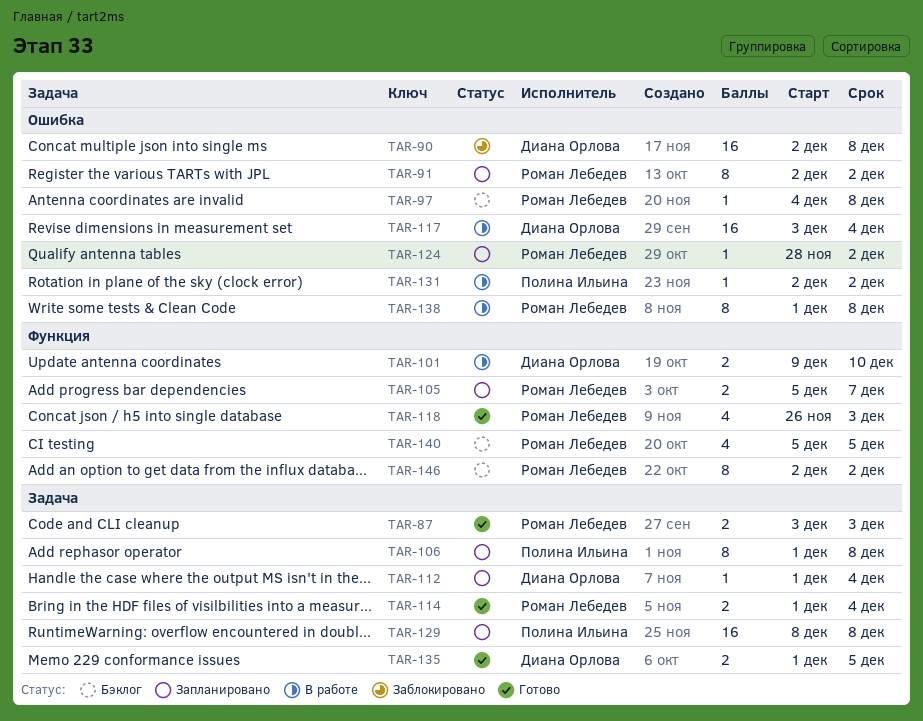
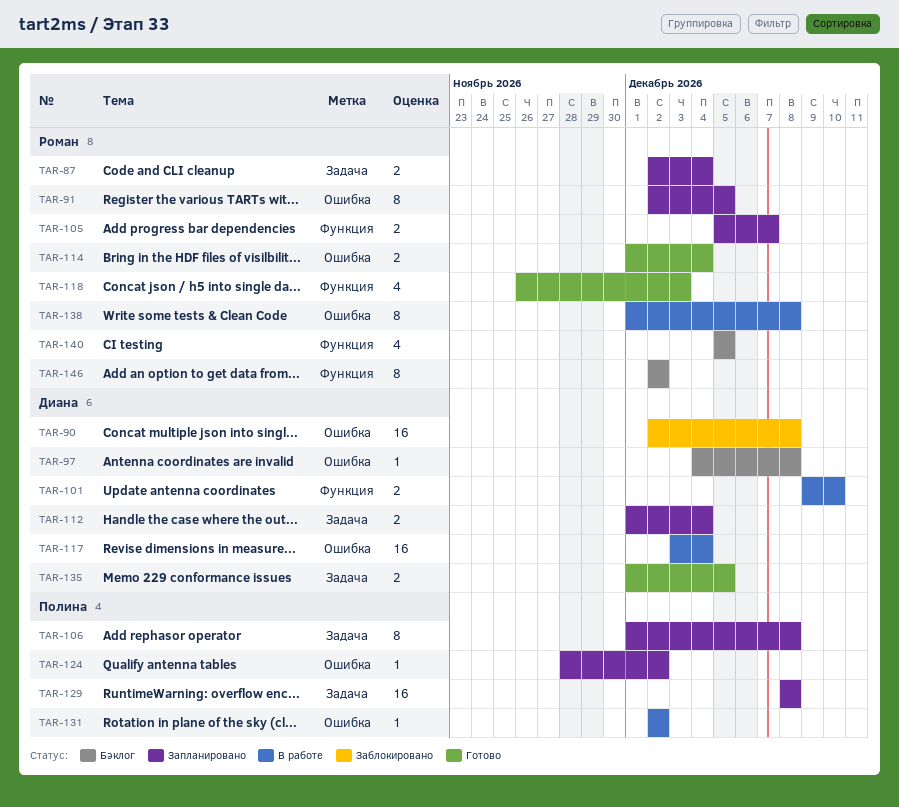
TAR-87, status: Готово -> Запланировано
TAR-87, start: Dec 3 -> Dec 2
TAR-87, due: Dec 3 -> Dec 4
TAR-91, due: Dec 2 -> Dec 5
TAR-97, owner: Роман Лебедев -> Диана Орлова
TAR-112, estimate: 1 -> 2
TAR-114, label: Задача -> Ошибка
TAR-124, owner: Роман Лебедев -> Полина Ильина

